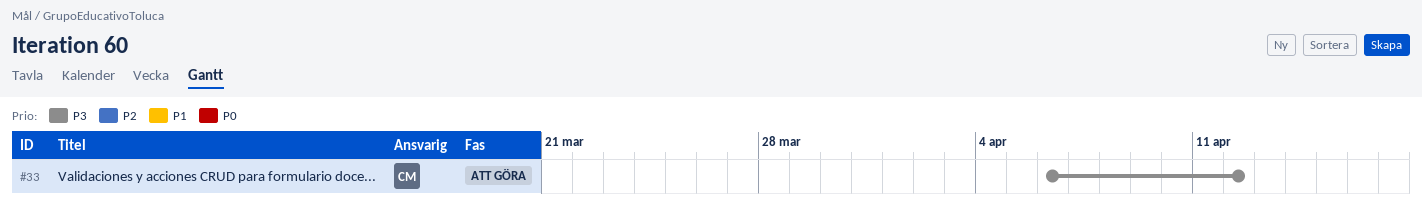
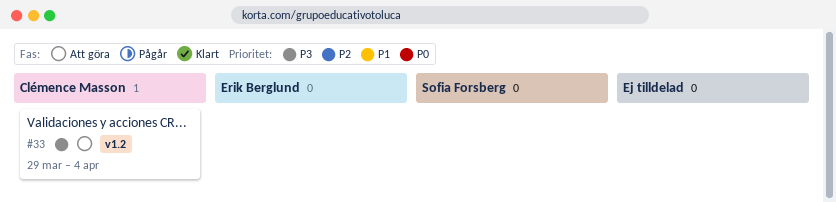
#33, start: Apr 6 -> Mar 29
#33, due: Apr 12 -> Apr 4

